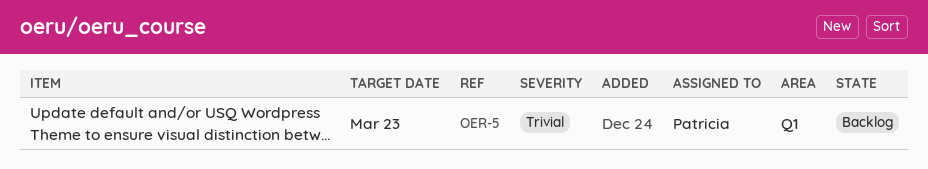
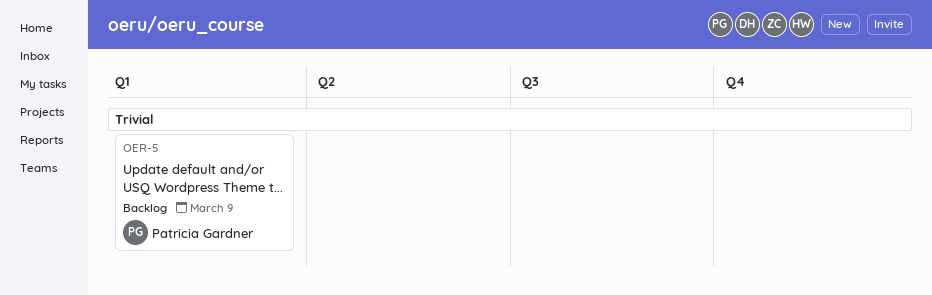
OER-5, due: Mar 23 -> Mar 9

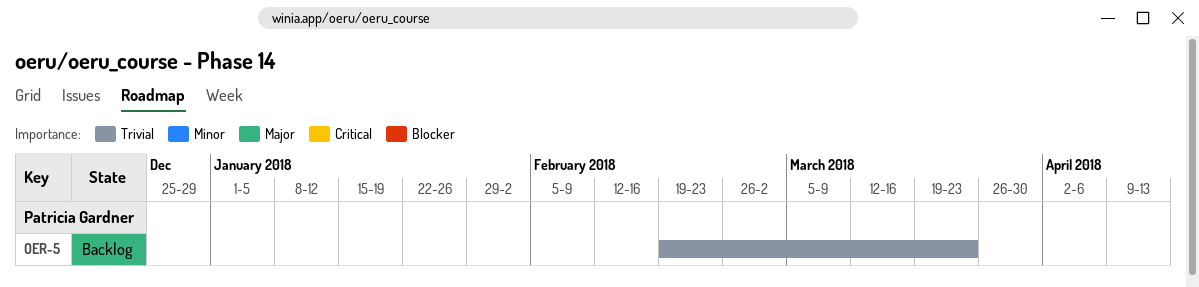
OER-5, due: Mar 9 -> Mar 23

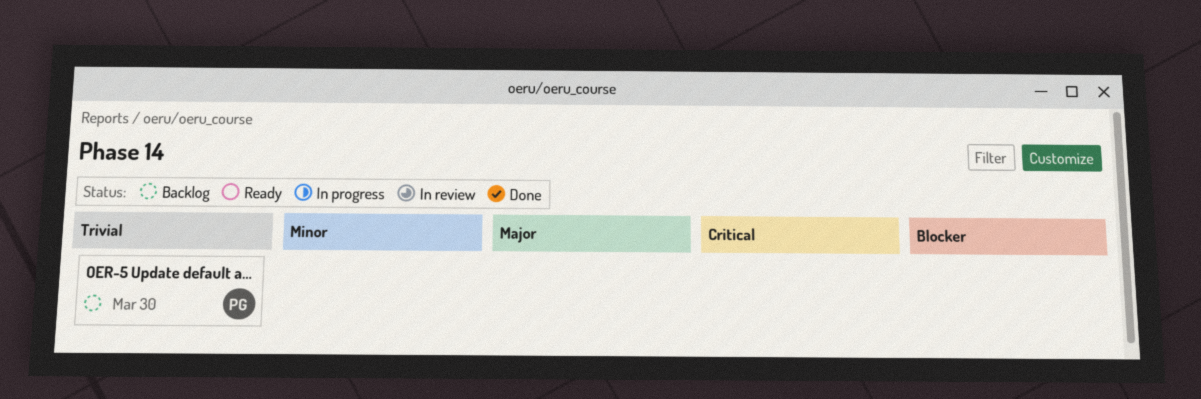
OER-5, due: Mar 23 -> Mar 30

